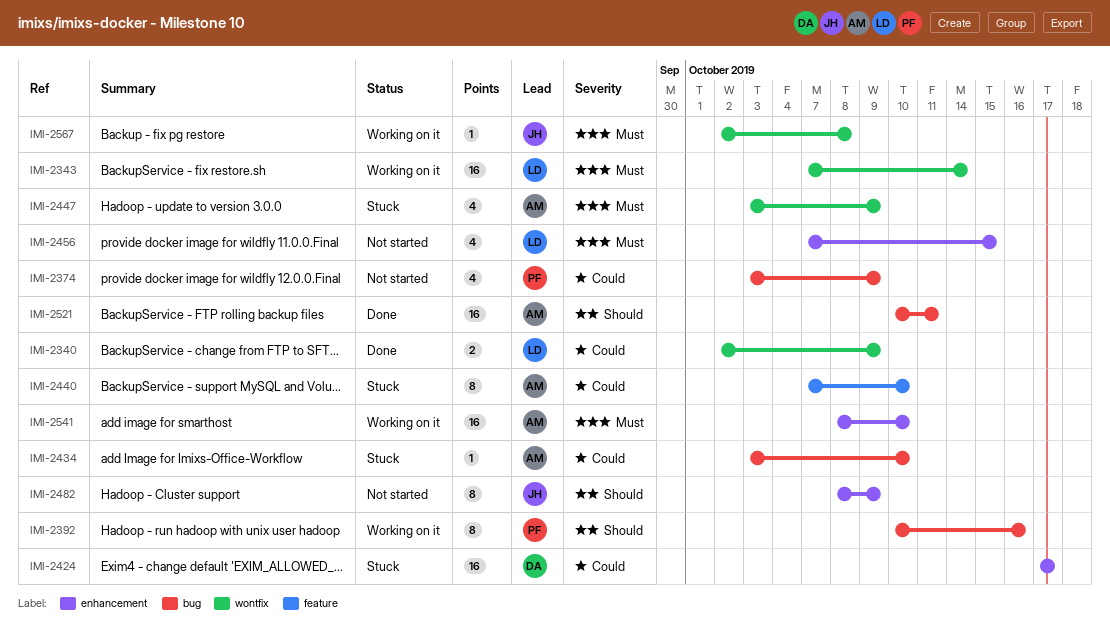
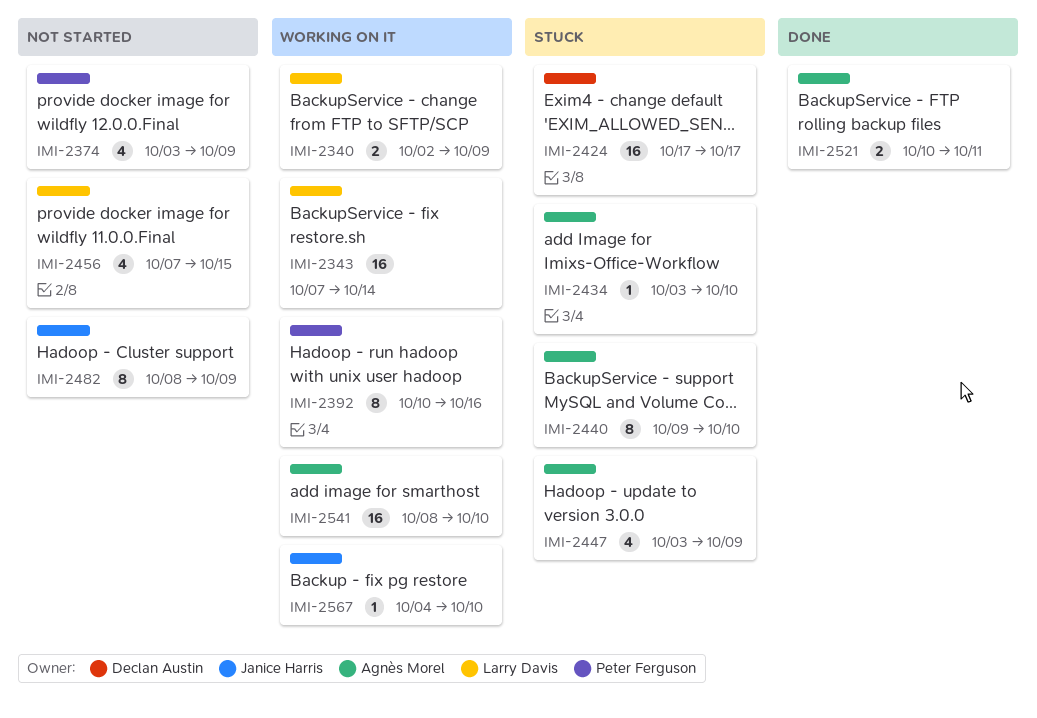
IMI-2340, status: Done -> Working on it
IMI-2440, start: Oct 7 -> Oct 9
IMI-2521, estimate: 16 -> 2
IMI-2567, start: Oct 2 -> Oct 4
IMI-2567, due: Oct 8 -> Oct 10

